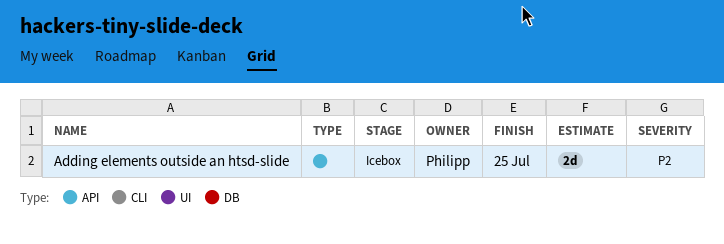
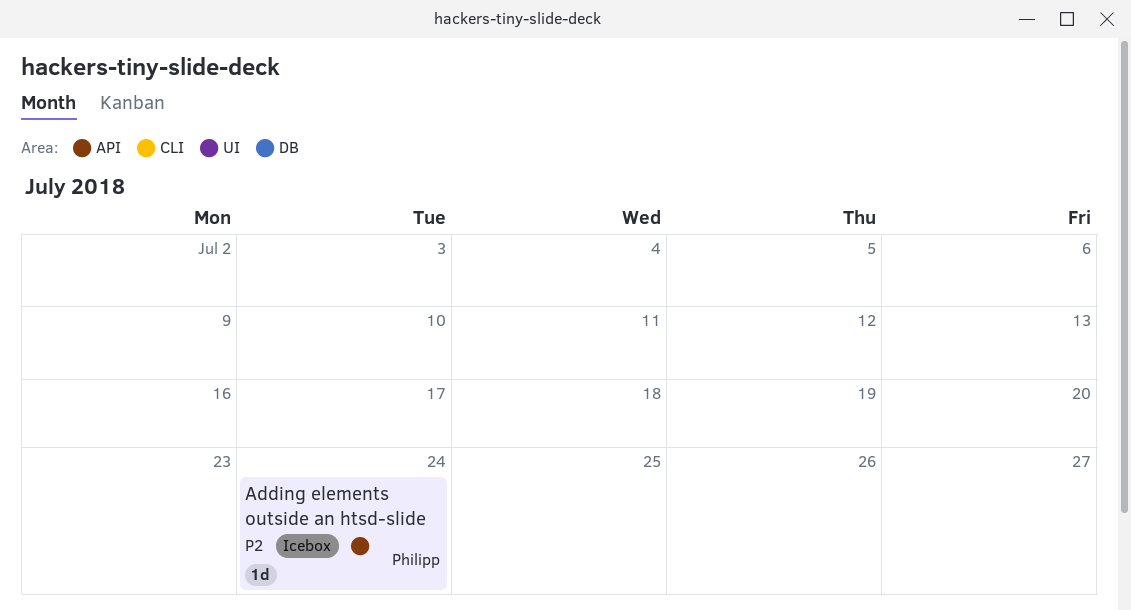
Adding elements outside an htsd-slide, estimate: 2d -> 1d
Adding elements outside an htsd-slide, due: Jul 25 -> Jul 24

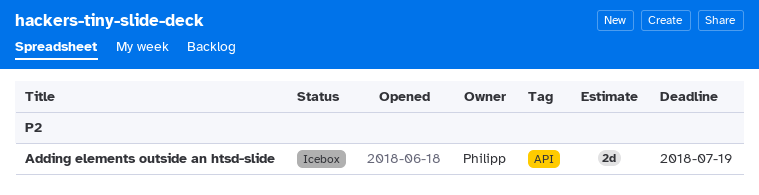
Adding elements outside an htsd-slide, estimate: 1d -> 2d
Adding elements outside an htsd-slide, due: Jul 24 -> Jul 19

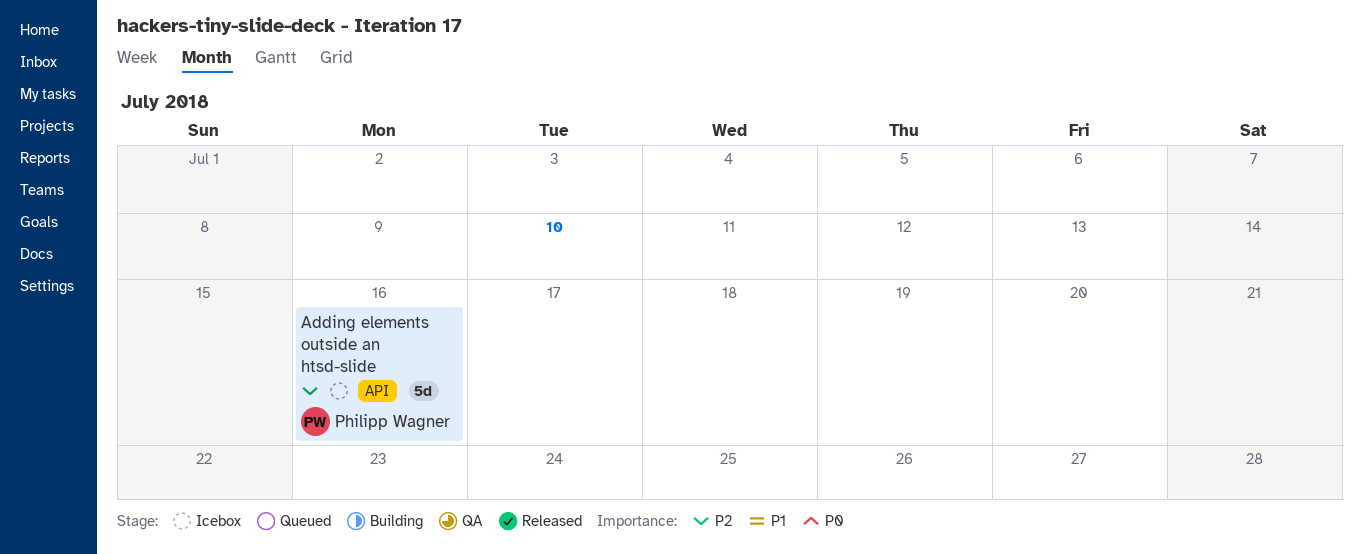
Adding elements outside an htsd-slide, estimate: 2d -> 5d
Adding elements outside an htsd-slide, due: Jul 19 -> Jul 16

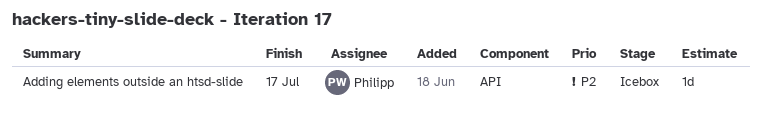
Adding elements outside an htsd-slide, estimate: 5d -> 1d
Adding elements outside an htsd-slide, due: Jul 16 -> Jul 17

